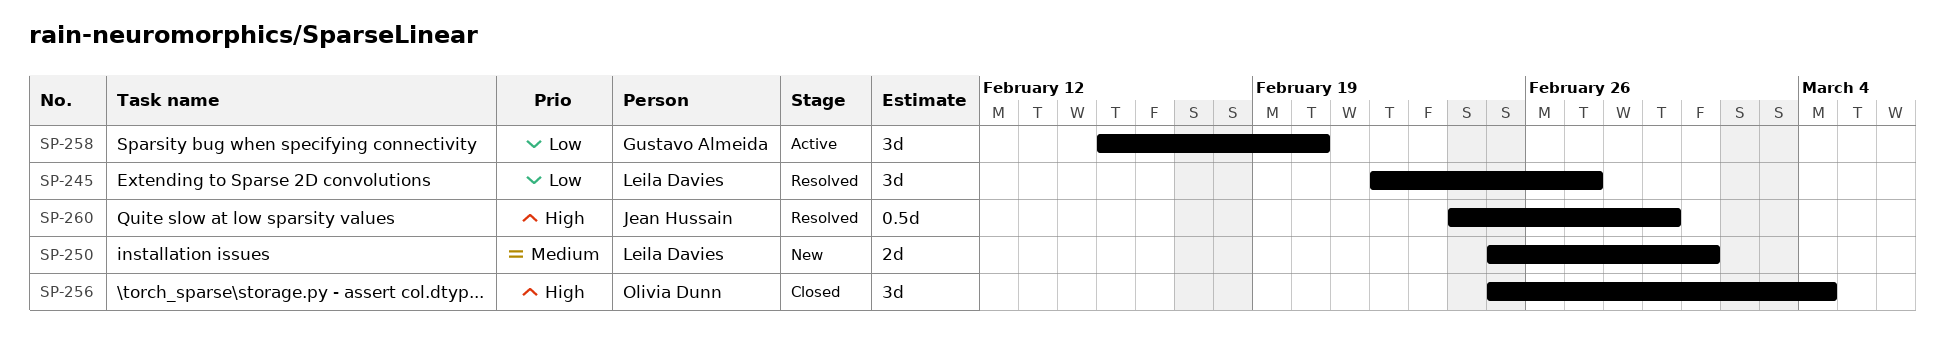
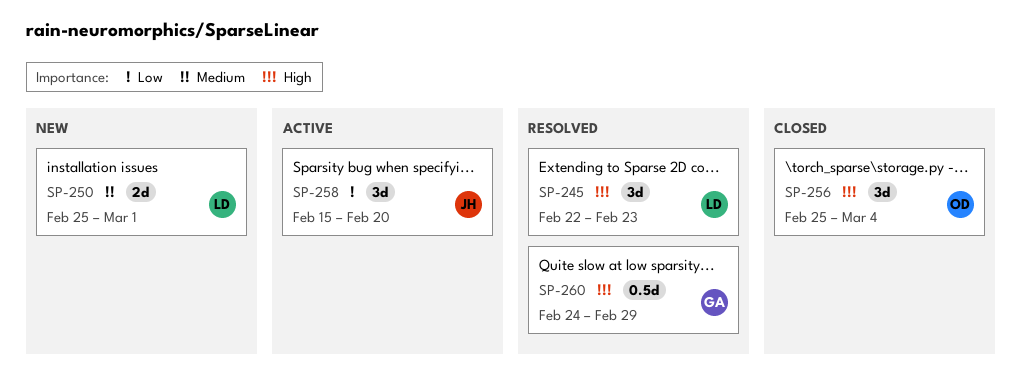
SP-245, priority: Low -> High
SP-245, due: Feb 27 -> Feb 23
SP-258, owner: Gustavo Almeida -> Jean Hussain
SP-260, owner: Jean Hussain -> Gustavo Almeida

